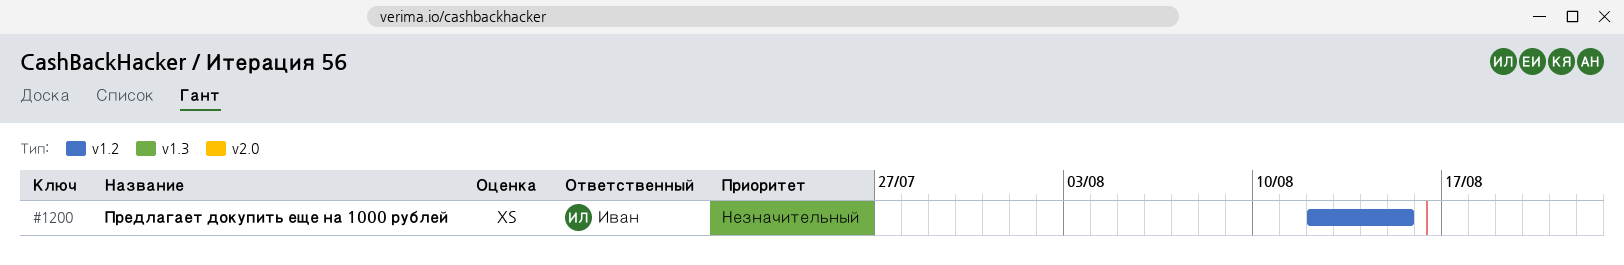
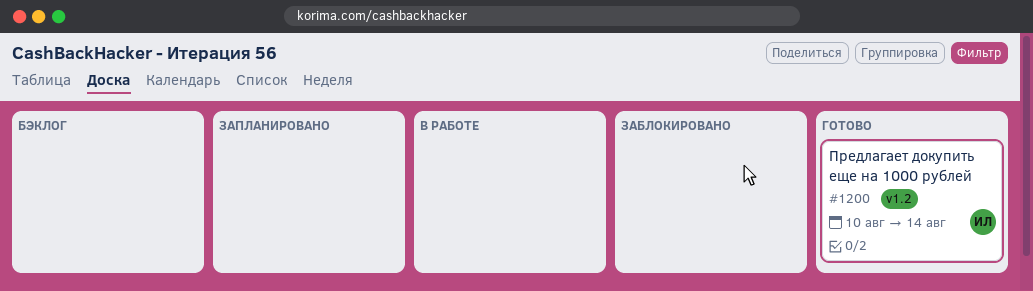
#1200, start: Aug 12 -> Aug 10
#1200, due: Aug 15 -> Aug 14

